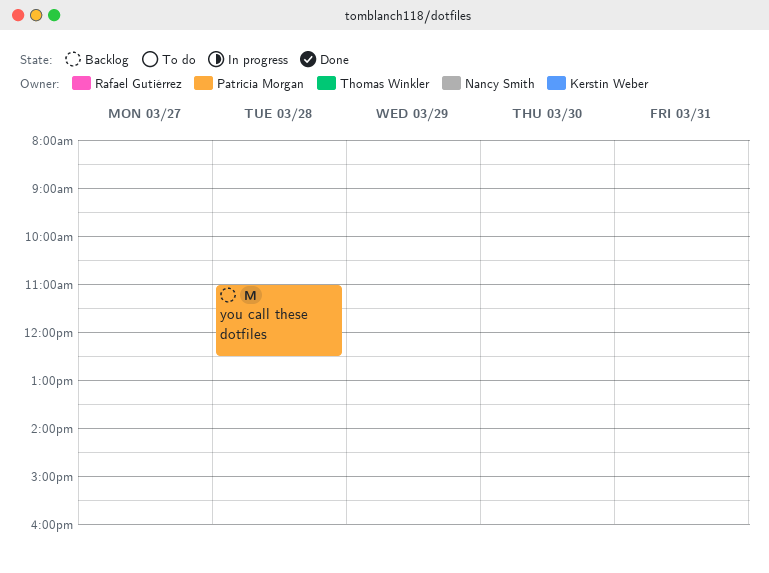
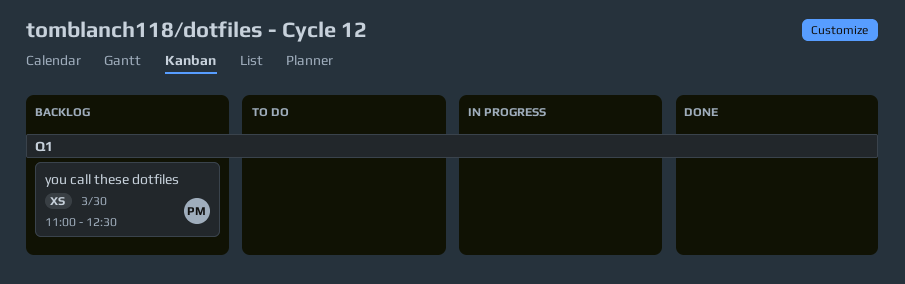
you call these dotfiles, estimate: M -> XS
you call these dotfiles, day: Mar 28 -> Mar 30

